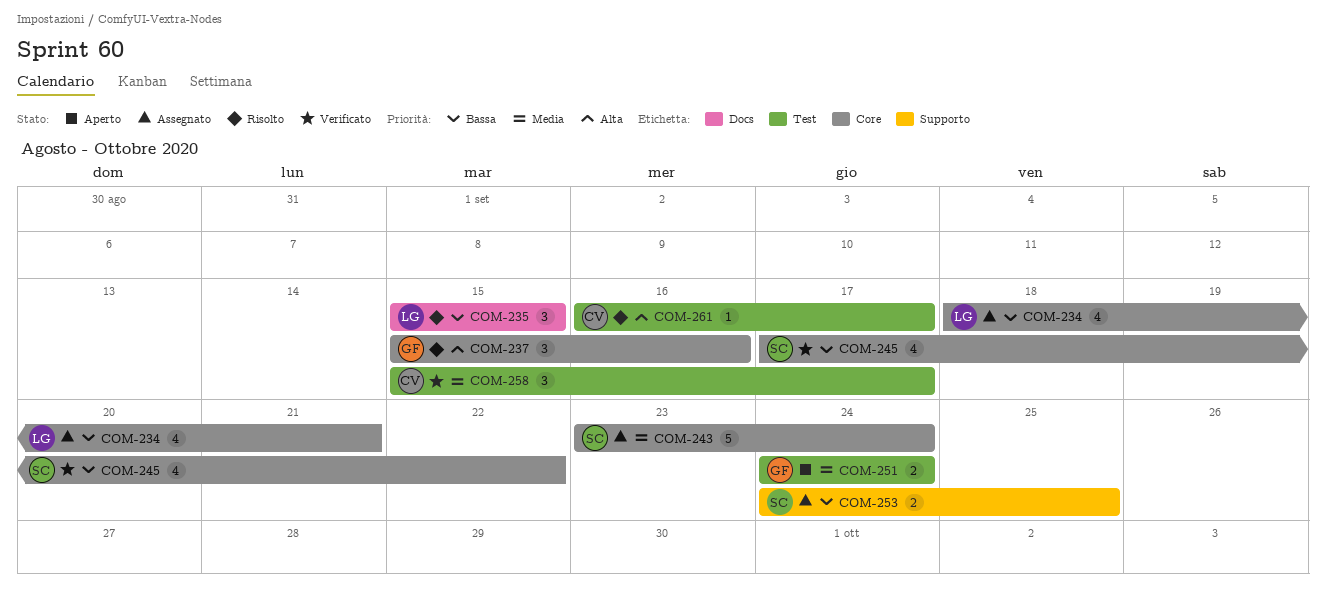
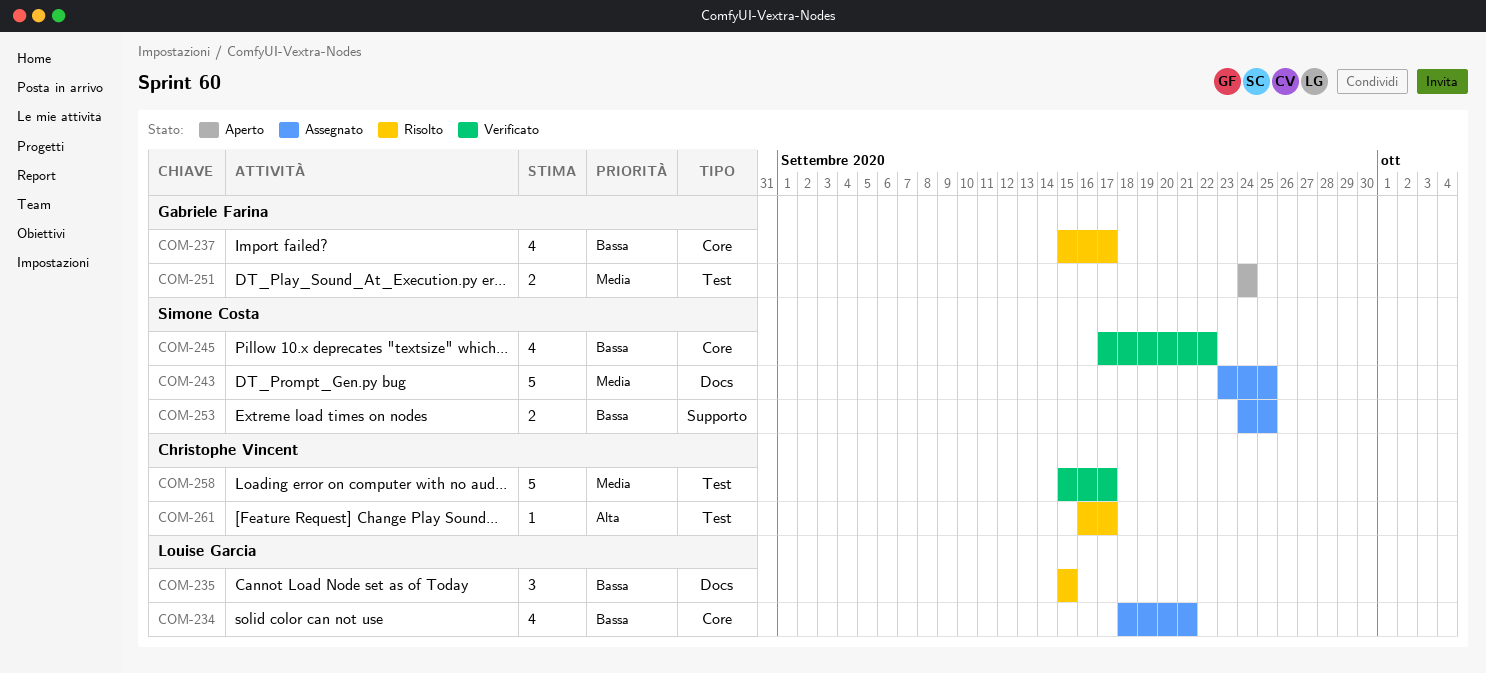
COM-237, priority: Alta -> Bassa
COM-237, estimate: 3 -> 4
COM-237, due: Sep 16 -> Sep 17
COM-243, label: Core -> Docs
COM-243, due: Sep 24 -> Sep 25
COM-258, estimate: 3 -> 5

